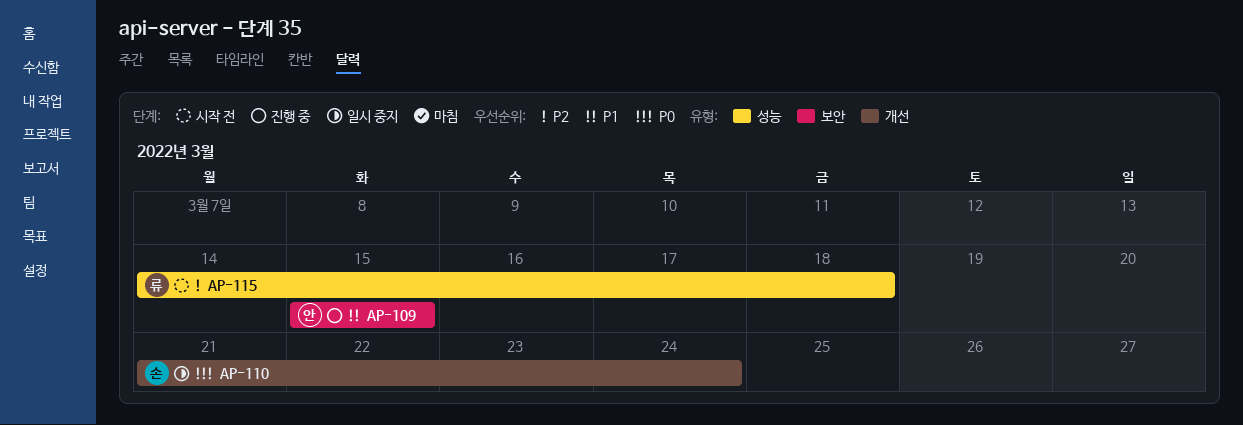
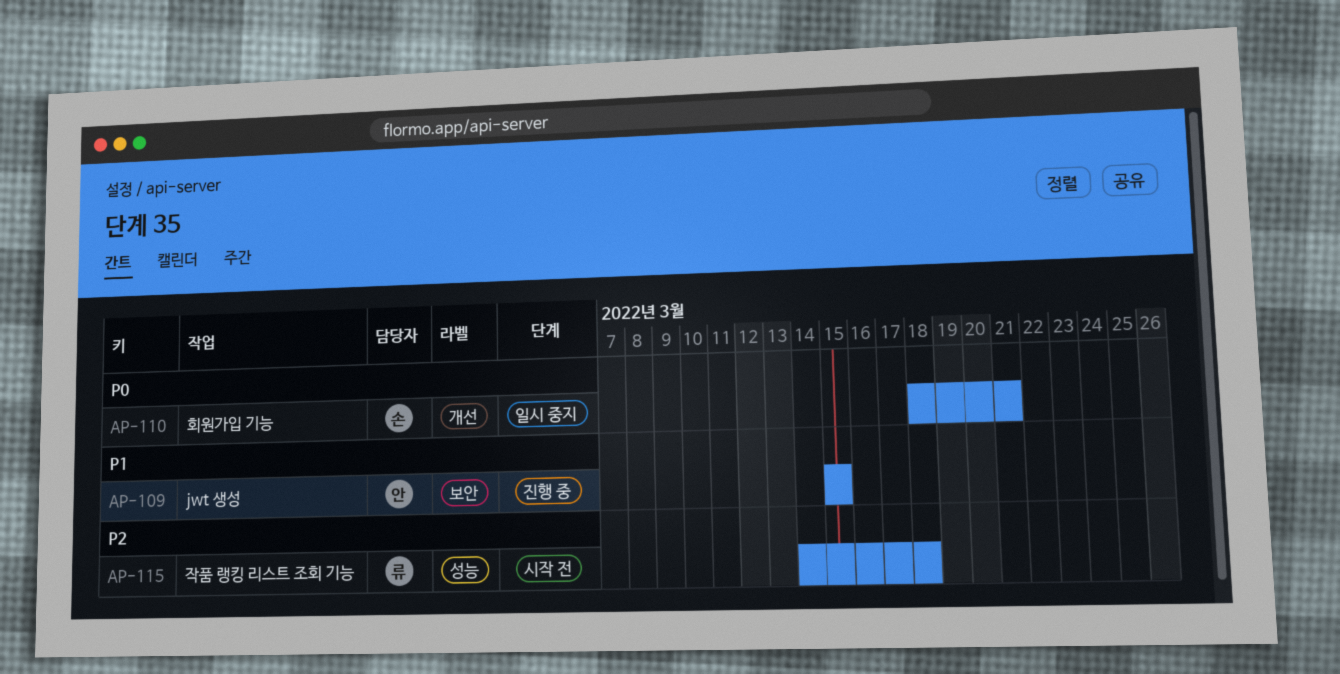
AP-110, start: Mar 21 -> Mar 18
AP-110, due: Mar 24 -> Mar 21

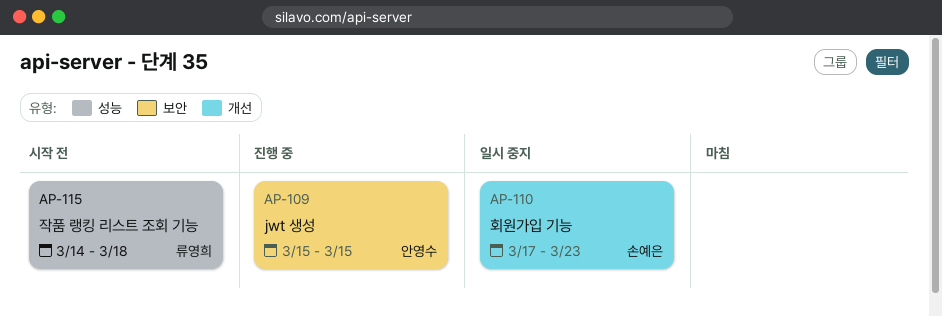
AP-110, start: Mar 18 -> Mar 17
AP-110, due: Mar 21 -> Mar 23

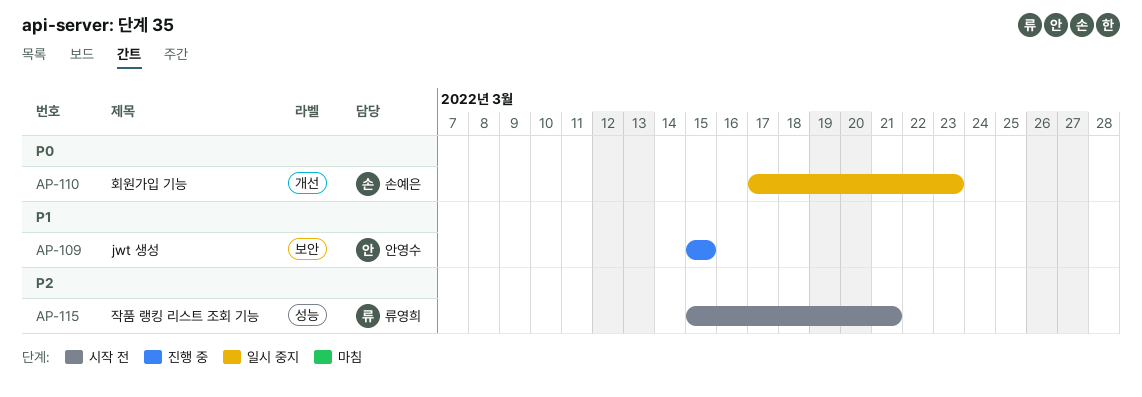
AP-115, start: Mar 14 -> Mar 15
AP-115, due: Mar 18 -> Mar 21

